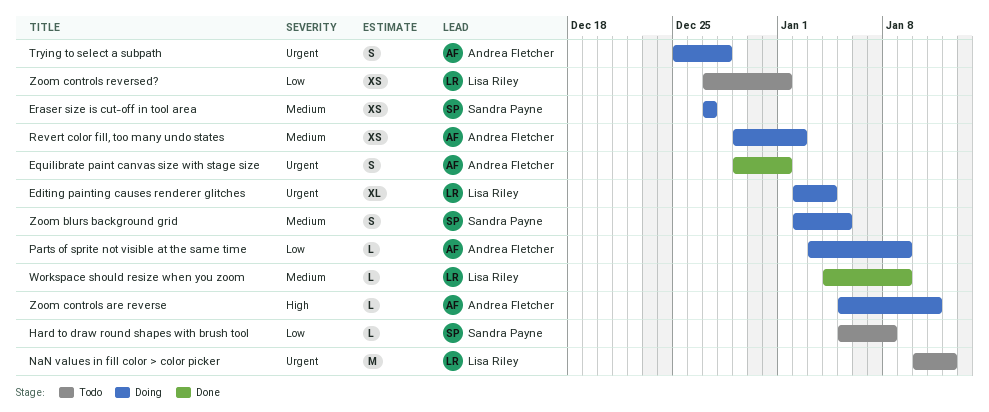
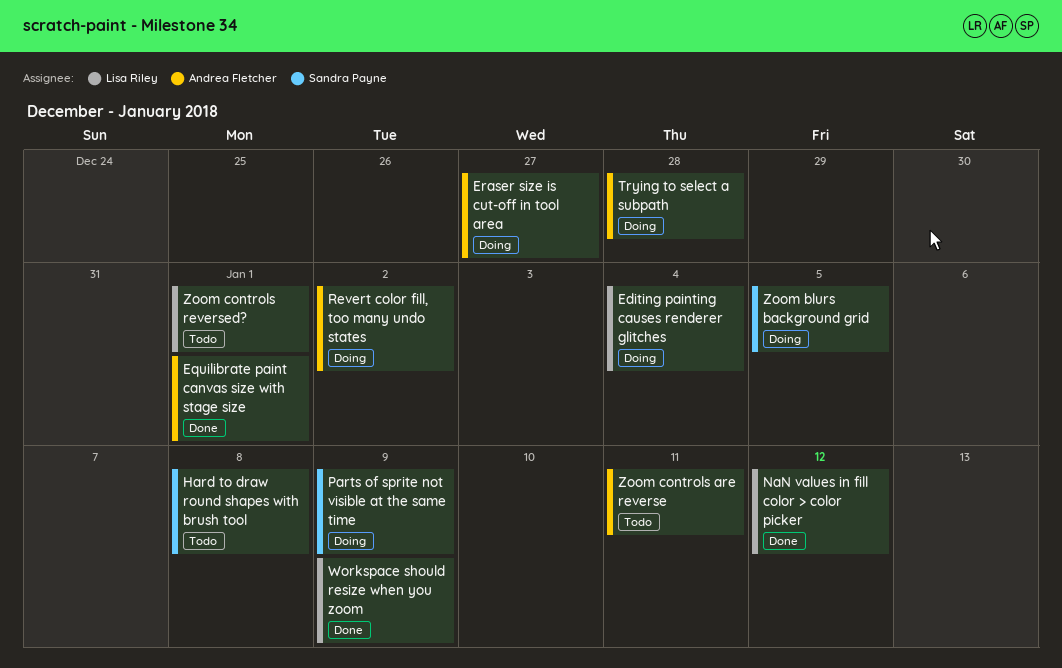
Eraser size is cut-off in tool area, owner: Sandra Payne -> Andrea Fletcher
NaN values in fill color > color picker, status: Todo -> Done
Parts of sprite not visible at the same time, owner: Andrea Fletcher -> Sandra Payne
Zoom controls are reverse, status: Doing -> Todo

